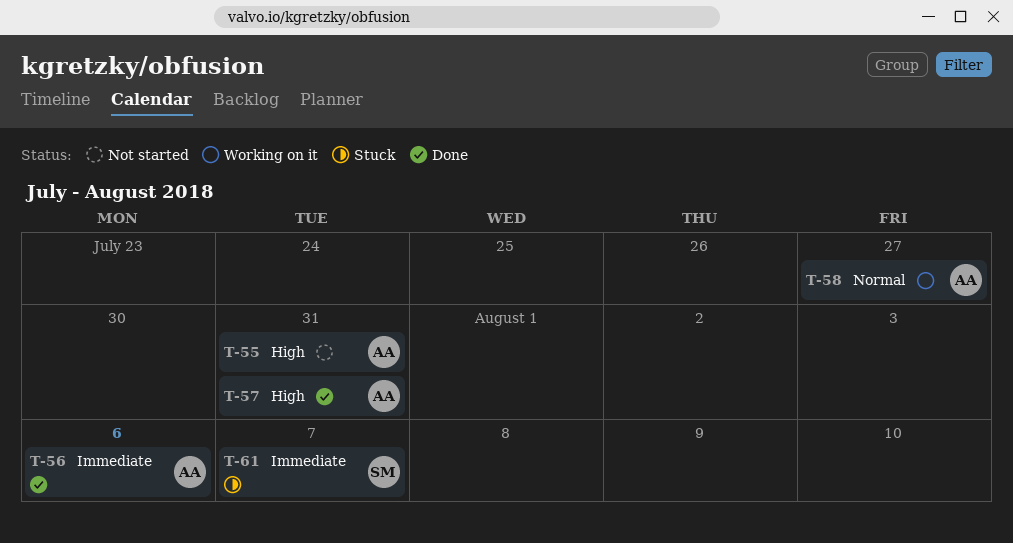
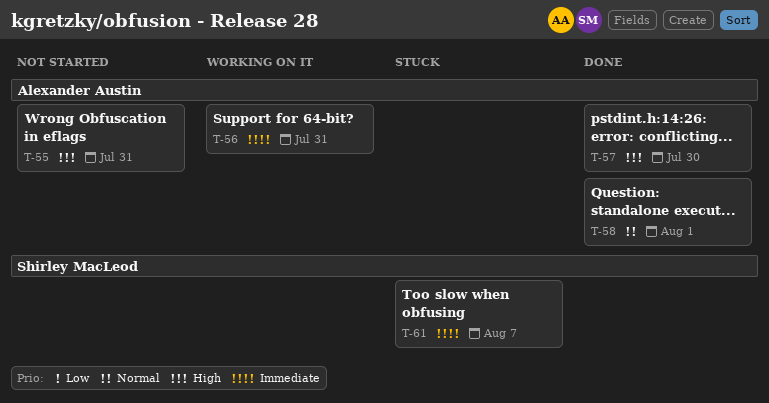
T-56, status: Done -> Working on it
T-56, due: Aug 6 -> Jul 31
T-57, due: Jul 31 -> Jul 30
T-58, status: Working on it -> Done
T-58, due: Jul 27 -> Aug 1

